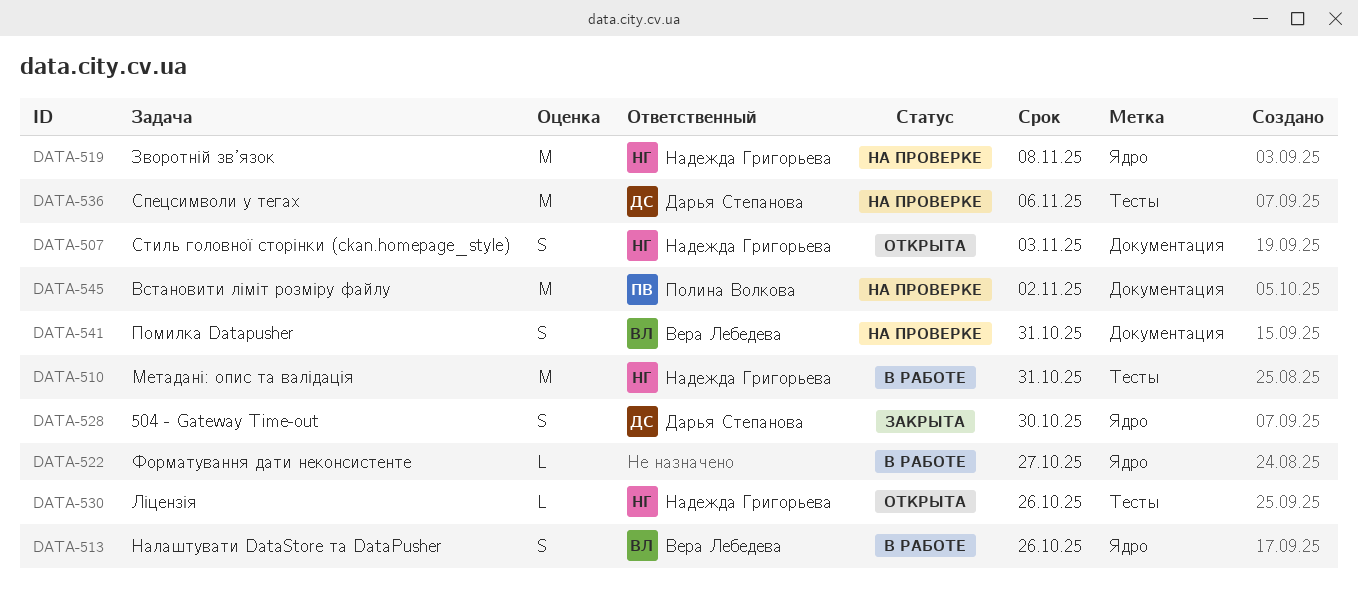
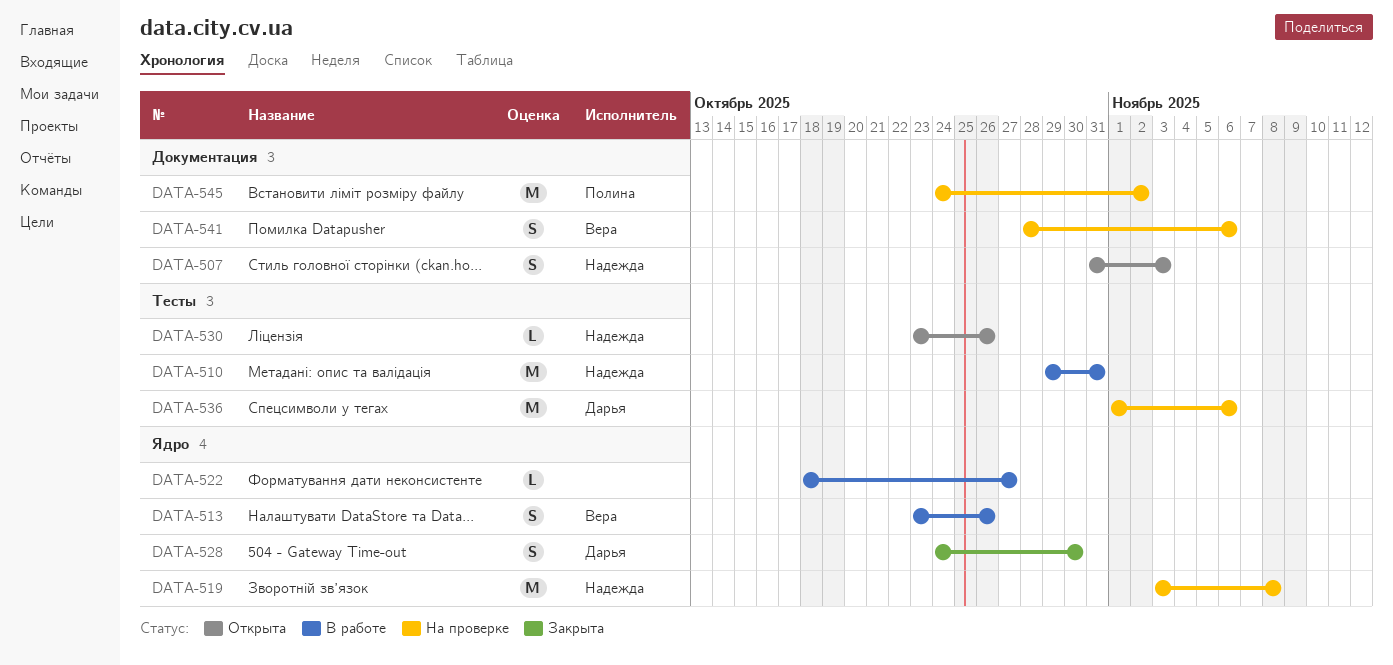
DATA-541, due: Oct 31 -> Nov 6

